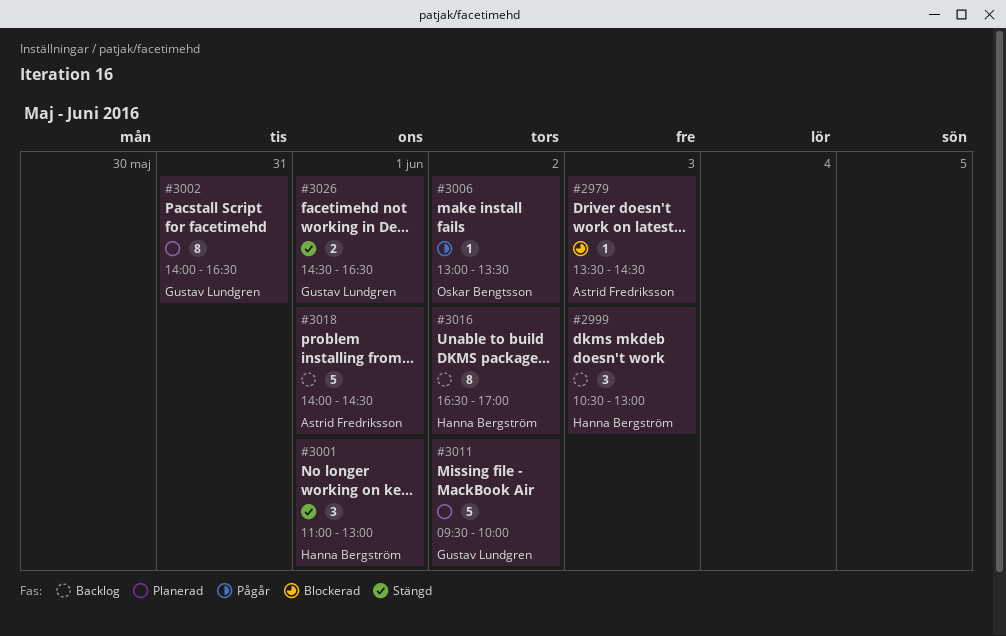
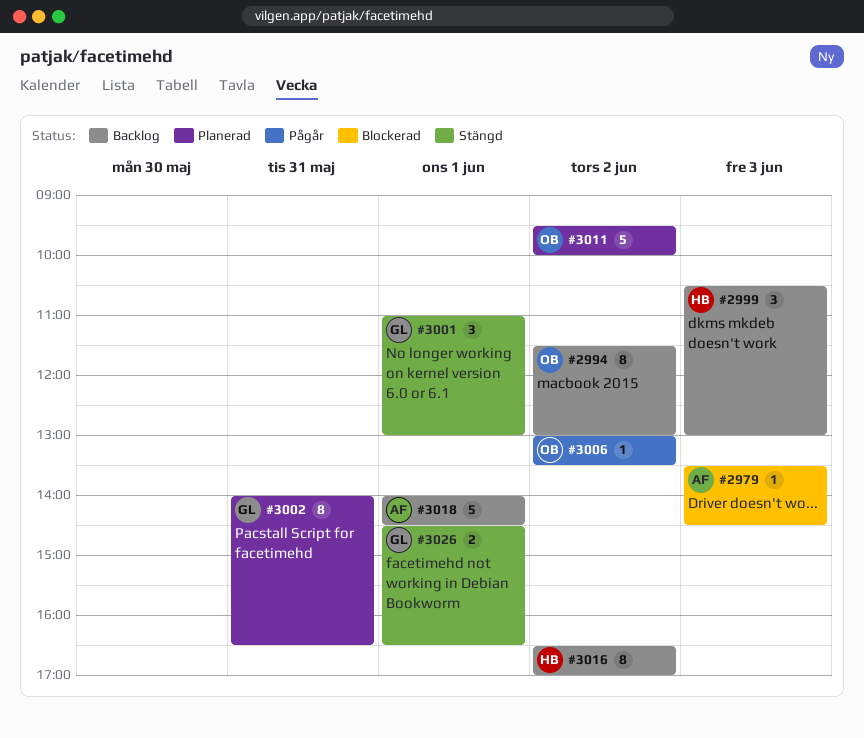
#2994: none -> present
#3001, owner: Hanna Bergström -> Gustav Lundgren
#3011, owner: Gustav Lundgren -> Oskar Bengtsson

